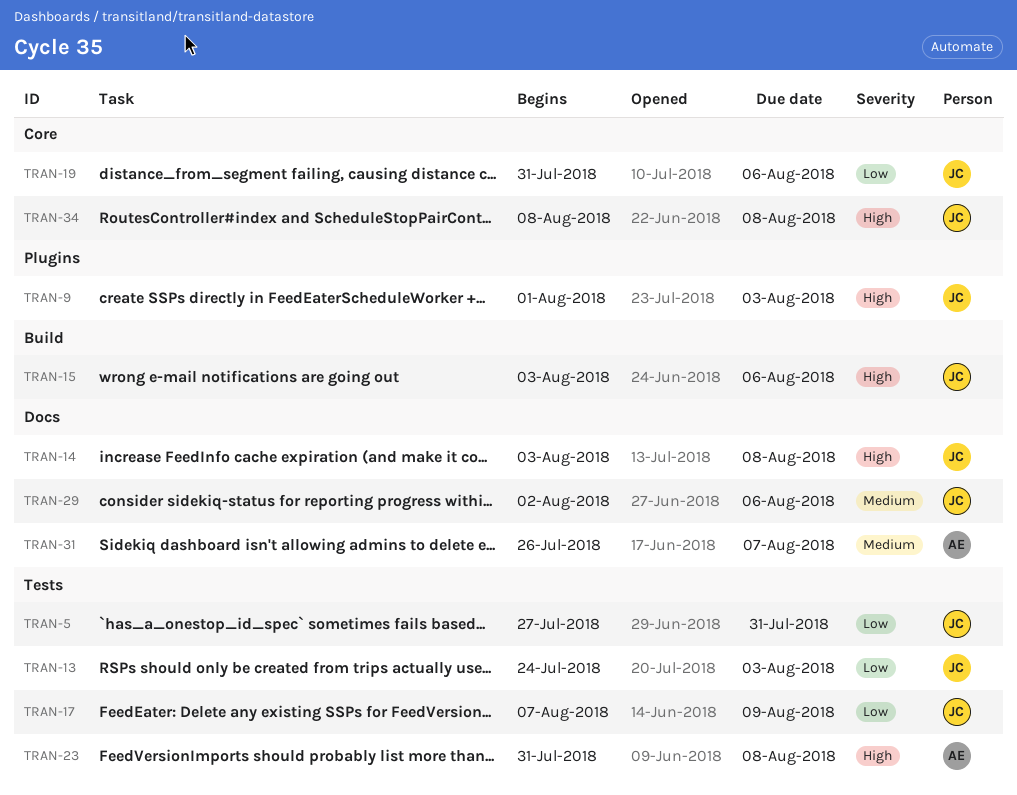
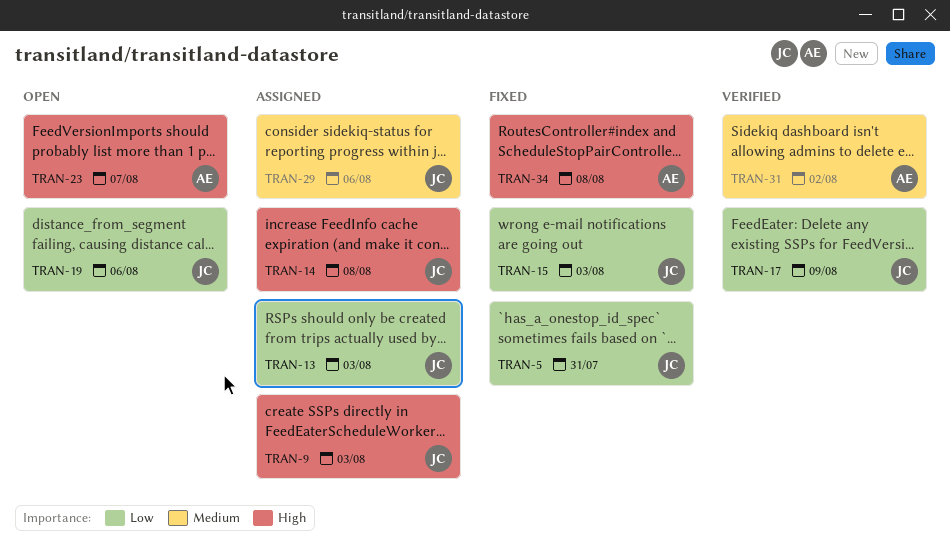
TRAN-15, priority: High -> Low
TRAN-15, due: Aug 6 -> Aug 3
TRAN-23, due: Aug 8 -> Aug 7
TRAN-31, due: Aug 7 -> Aug 2
TRAN-34, owner: JC -> AE

